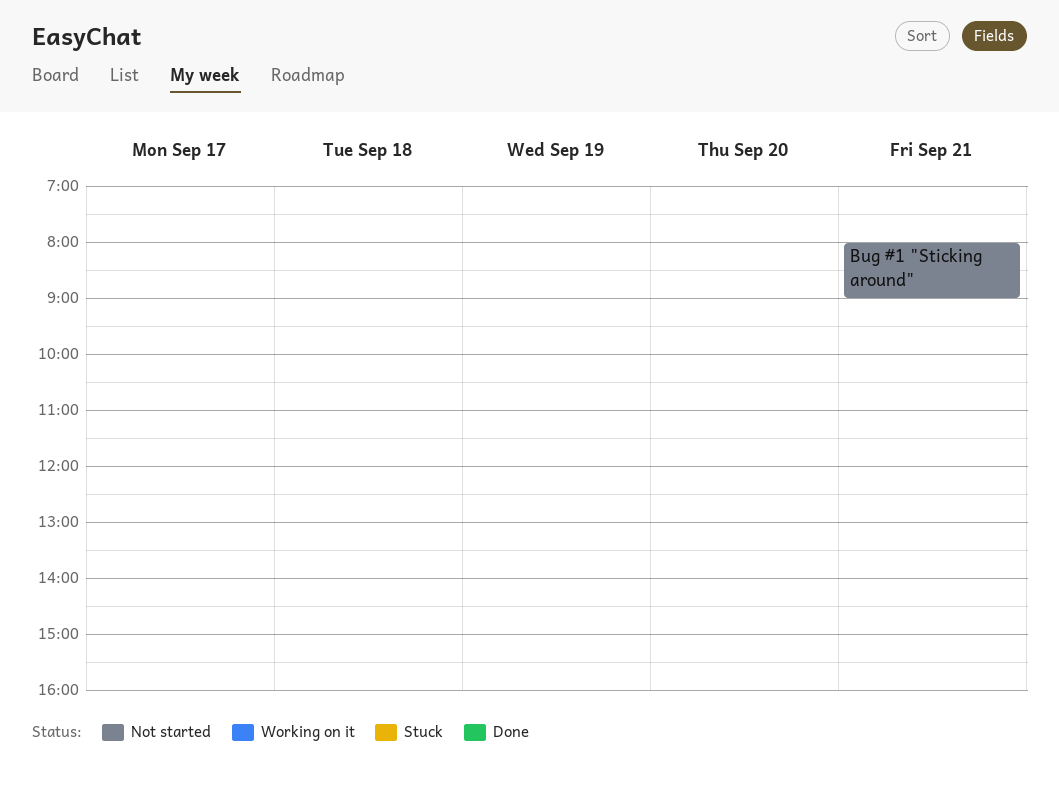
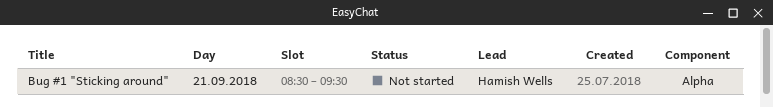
Bug #1 "Sticking around", begins: 08:00 -> 08:30
Bug #1 "Sticking around", ends: 09:00 -> 09:30

